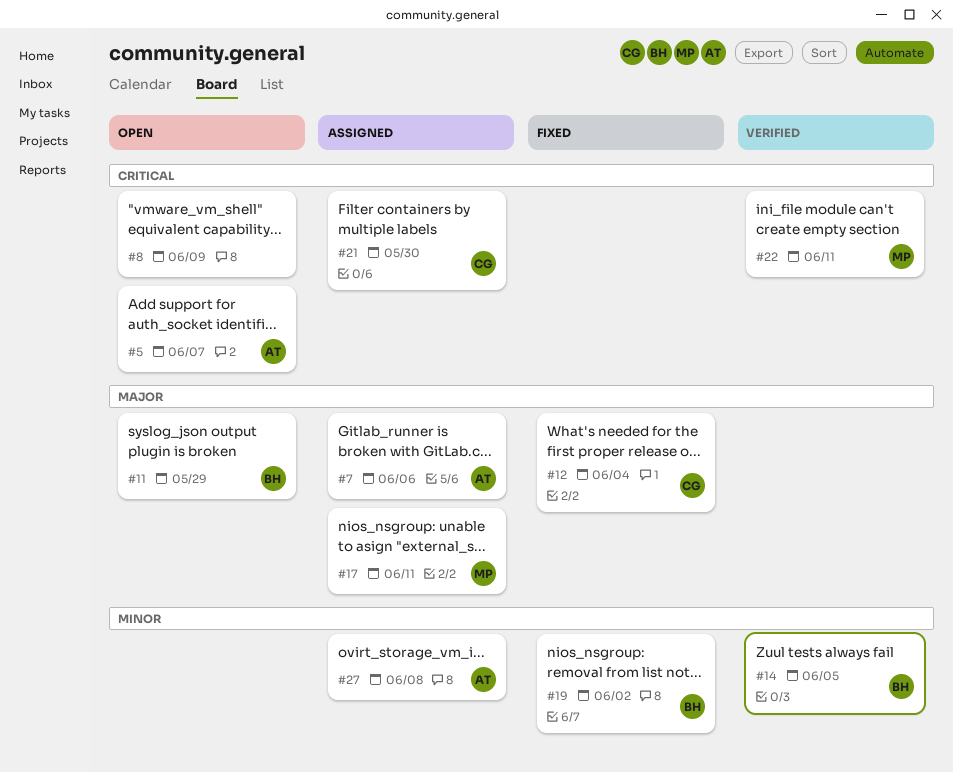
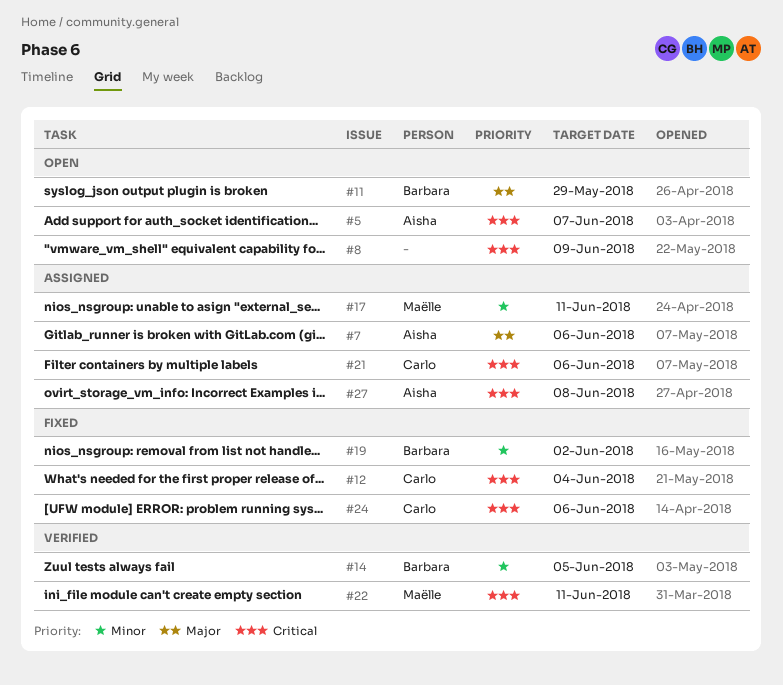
#12, priority: Major -> Critical
#17, priority: Major -> Minor
#21, due: May 30 -> Jun 6
#24: none -> present
#27, priority: Minor -> Critical

